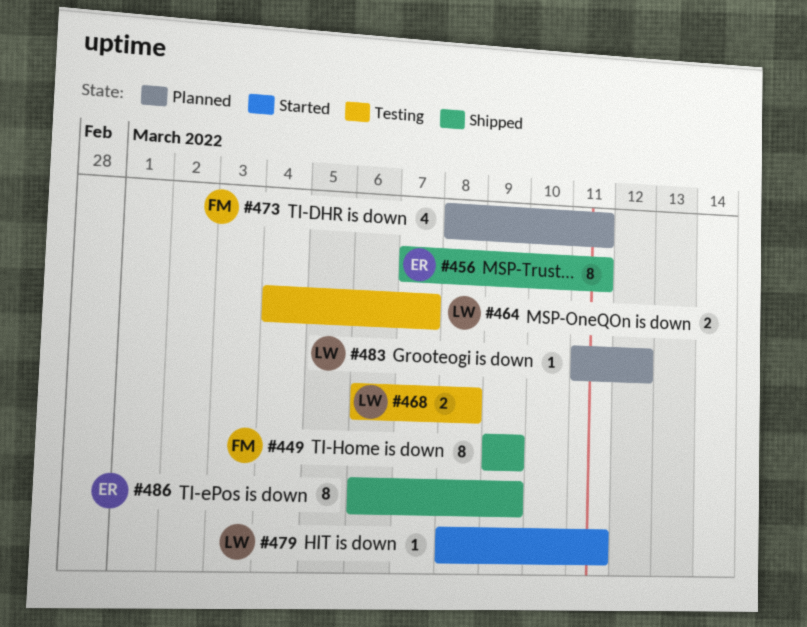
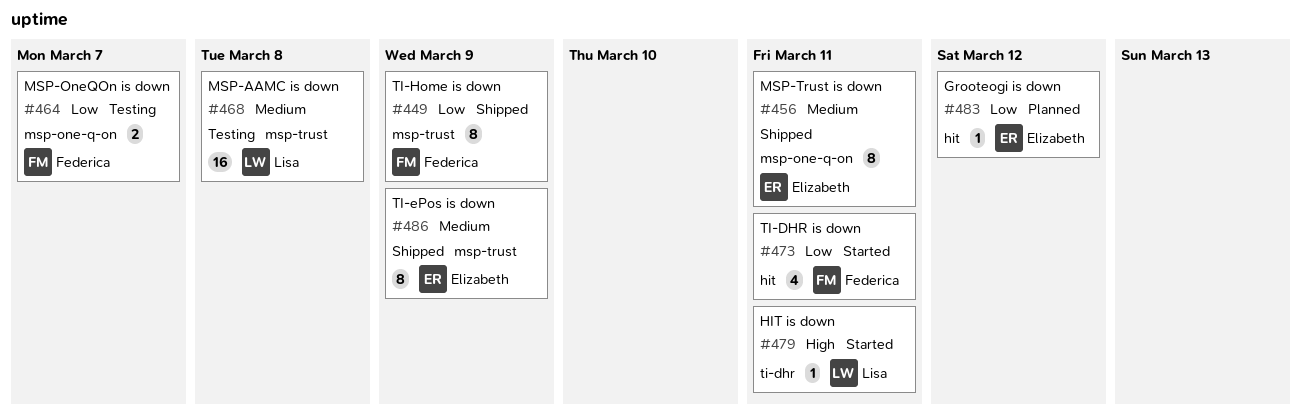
#464, owner: Lisa -> Federica
#468, estimate: 2 -> 16
#473, status: Planned -> Started
#483, owner: Lisa -> Elizabeth

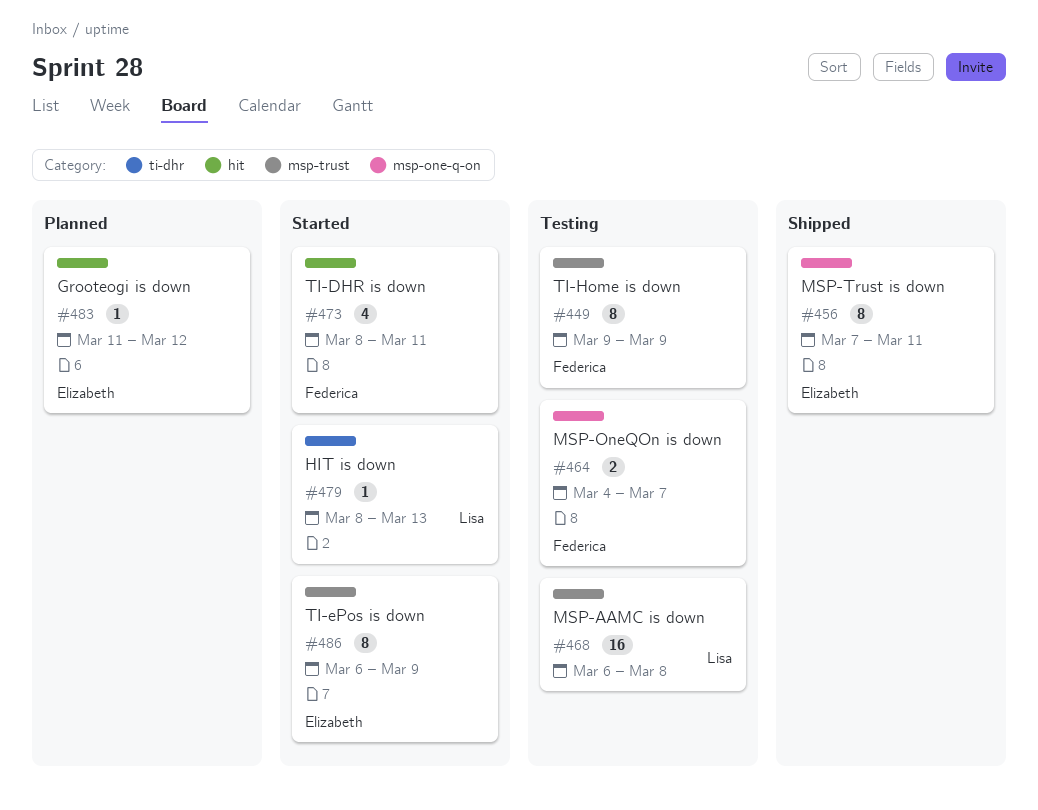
#449, status: Shipped -> Testing
#479, due: Mar 11 -> Mar 13
#486, status: Shipped -> Started

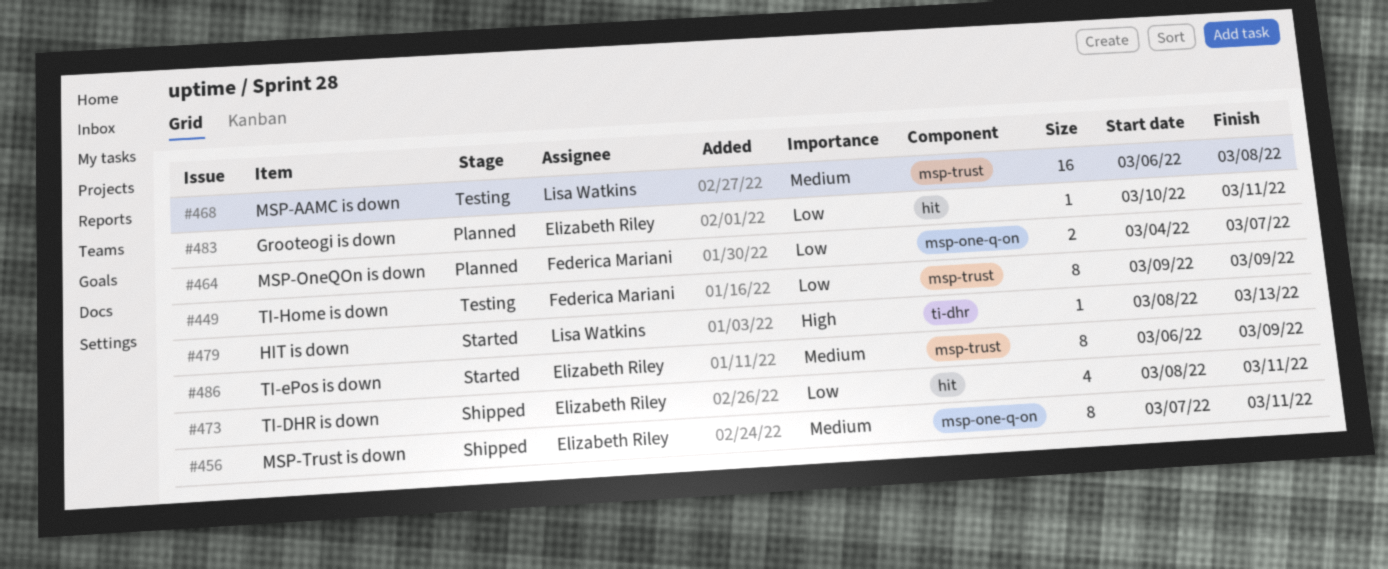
#464, status: Testing -> Planned
#473, status: Started -> Shipped
#473, owner: Federica Mariani -> Elizabeth Riley
#483, start: Mar 11 -> Mar 10
#483, due: Mar 12 -> Mar 11

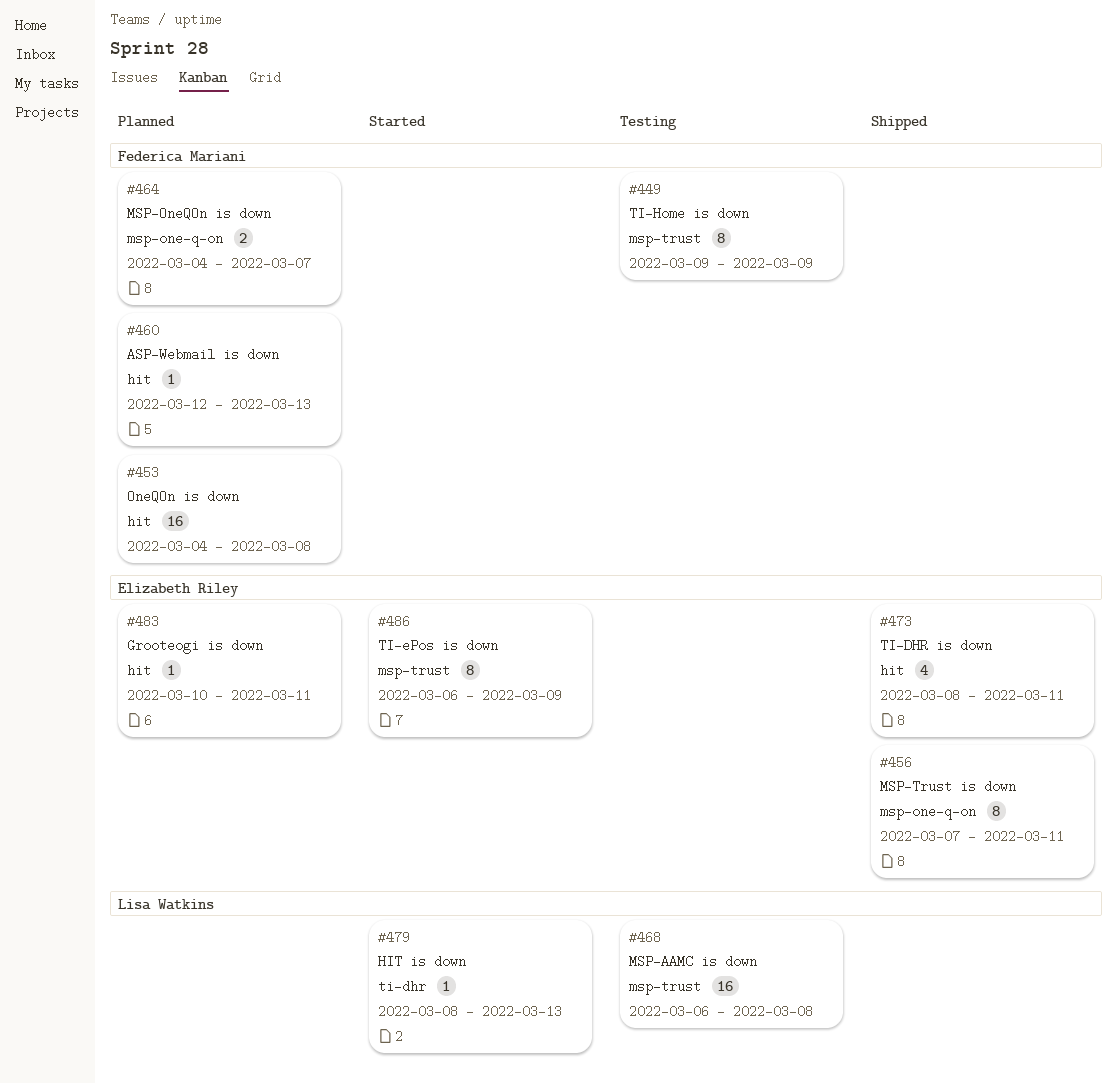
#453: none -> present
#460: none -> present

